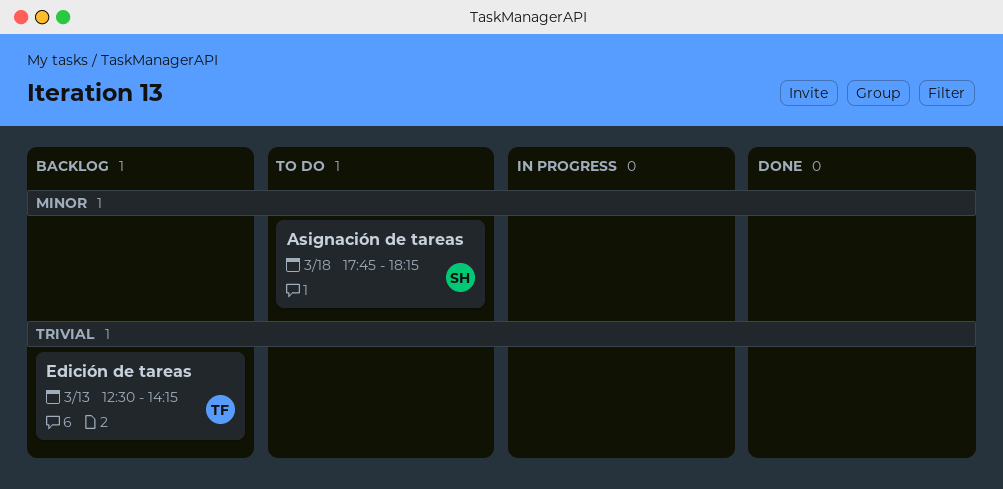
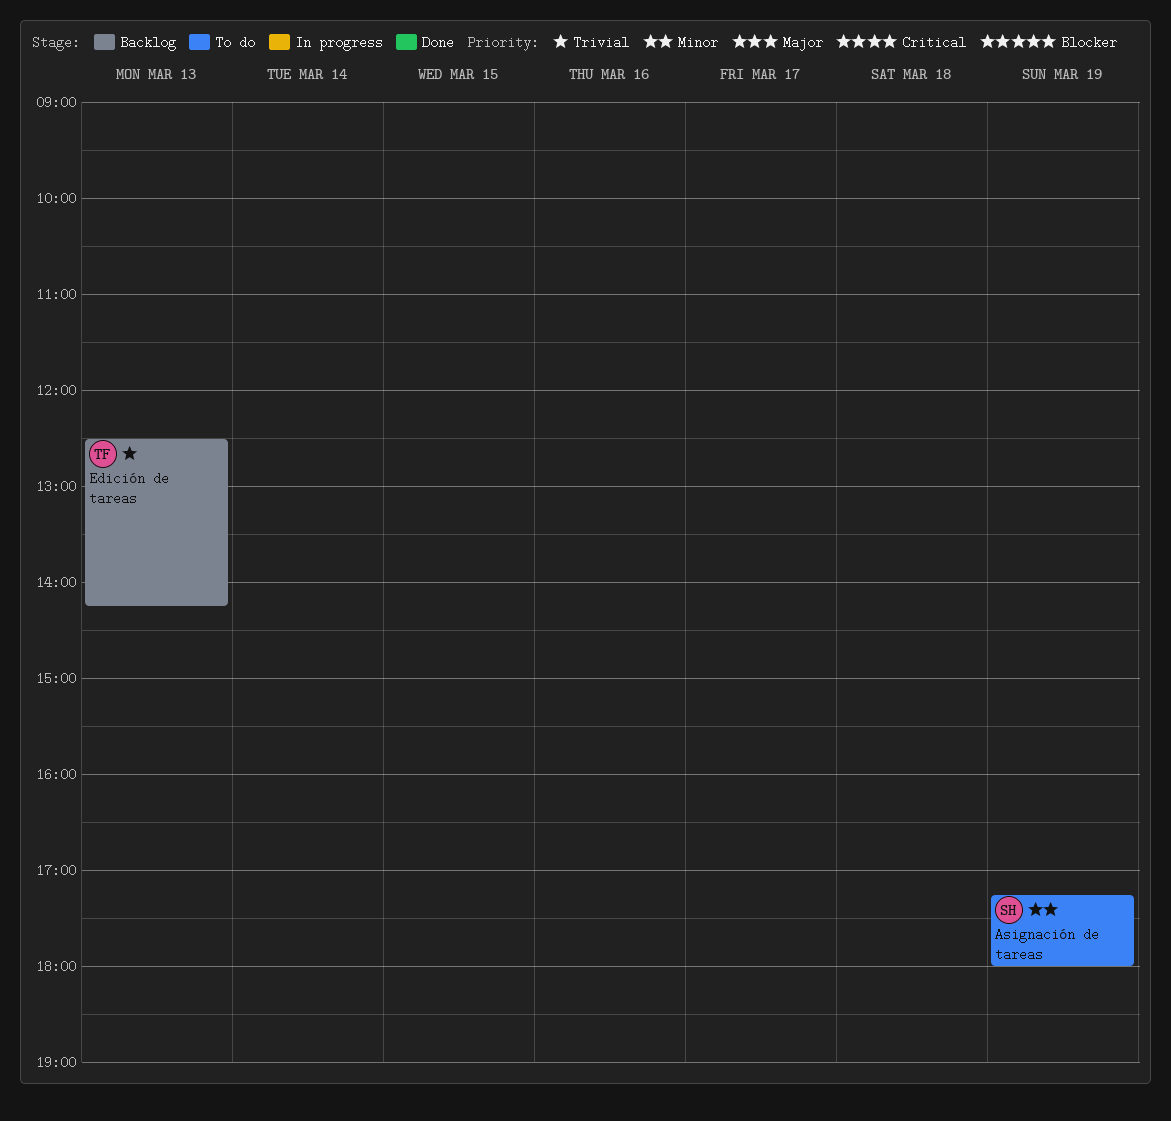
Asignación de tareas, day: Mar 18 -> Mar 19
Asignación de tareas, begins: 17:45 -> 17:15
Asignación de tareas, ends: 18:15 -> 18:00

